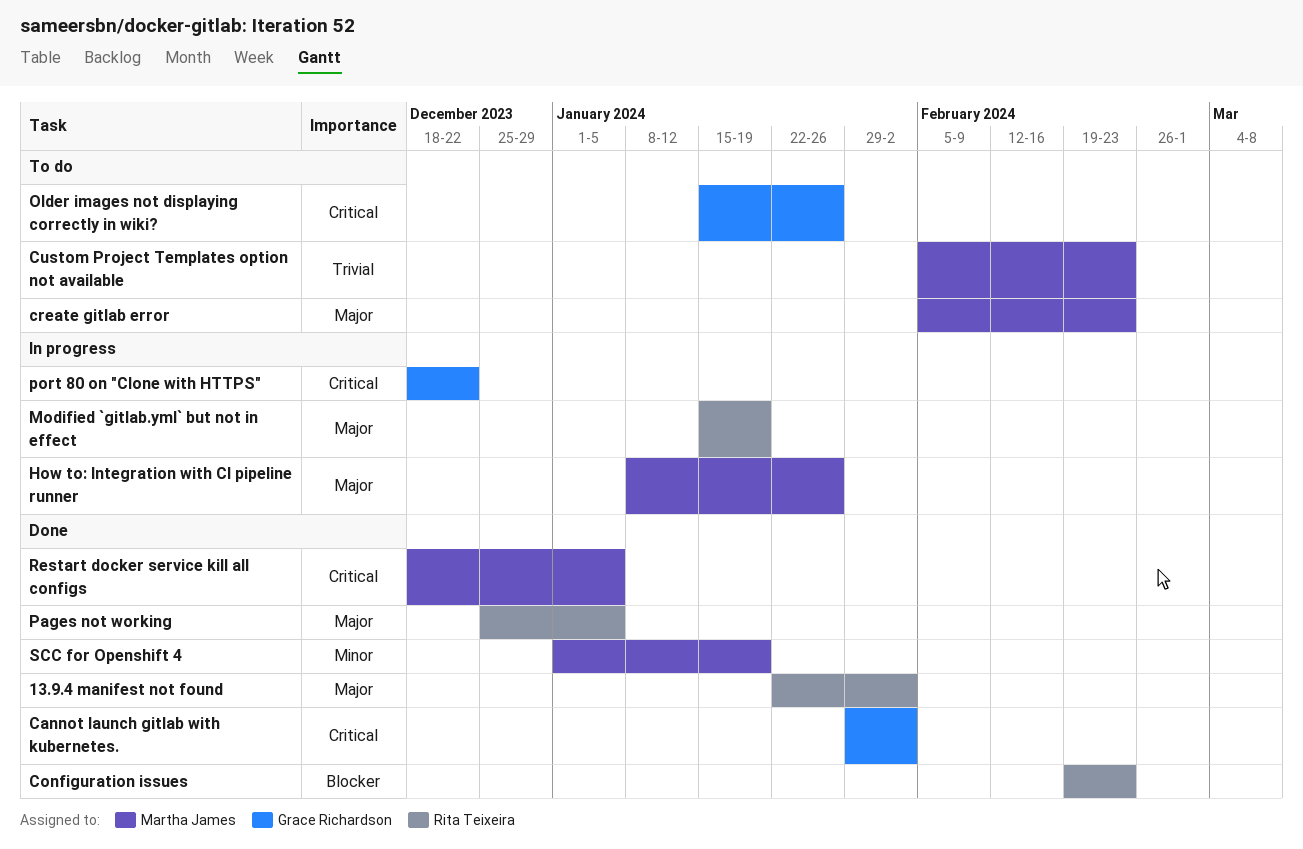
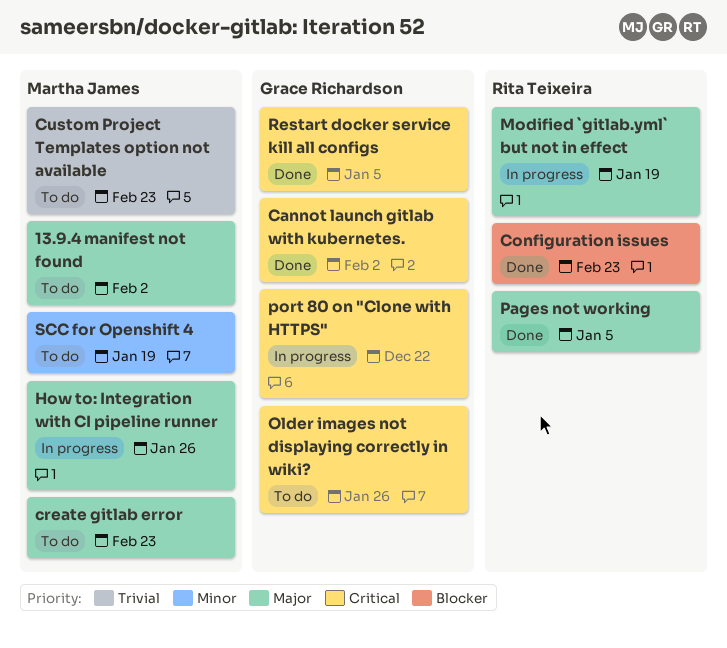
13.9.4 manifest not found, status: Done -> To do
13.9.4 manifest not found, owner: Rita Teixeira -> Martha James
Restart docker service kill all configs, owner: Martha James -> Grace Richardson
SCC for Openshift 4, status: Done -> To do

